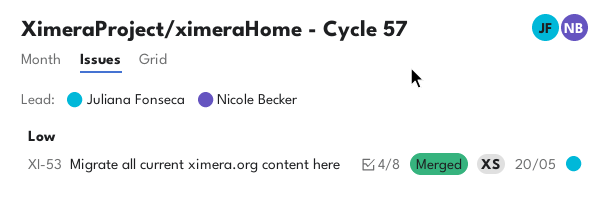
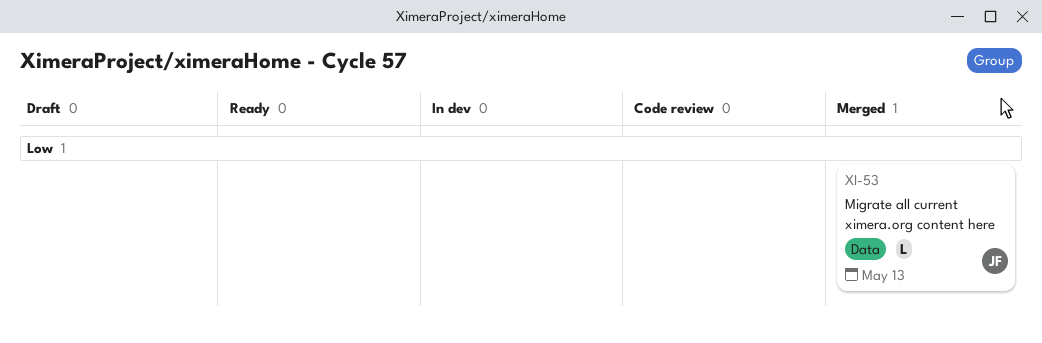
XI-53, estimate: XS -> L
XI-53, due: May 20 -> May 13

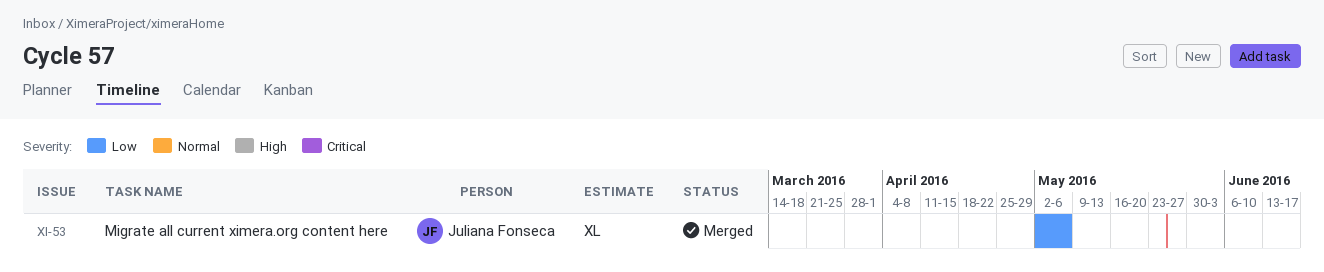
XI-53, estimate: L -> XL
XI-53, due: May 13 -> May 6

